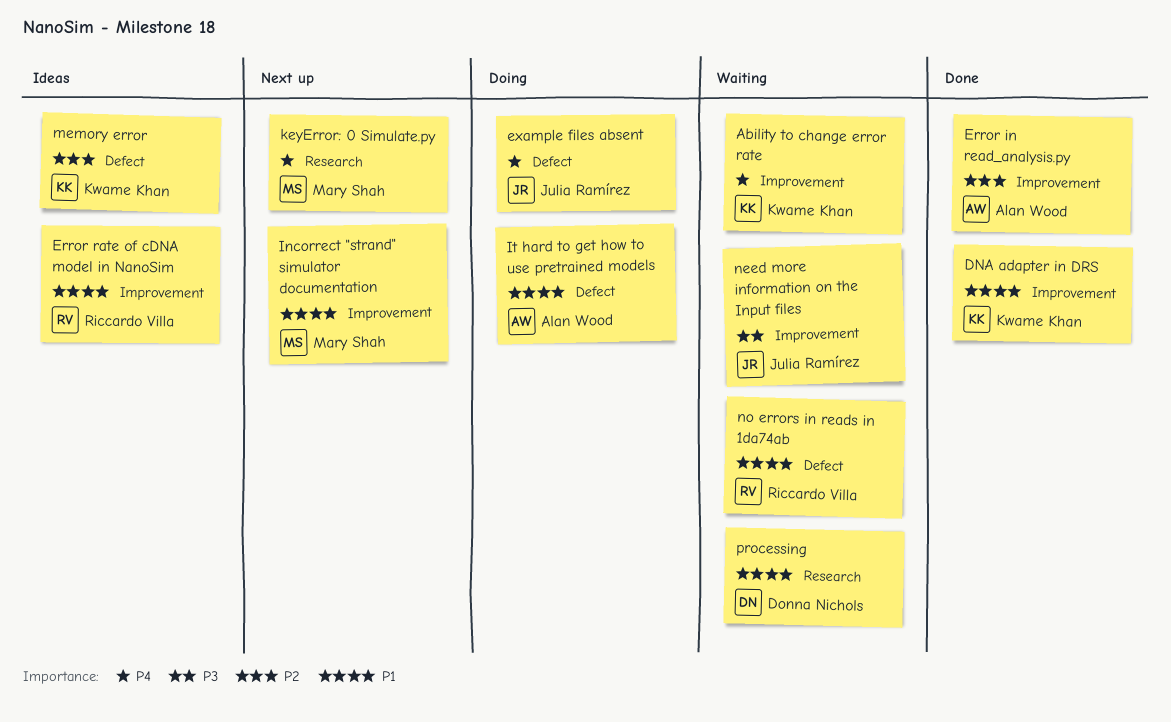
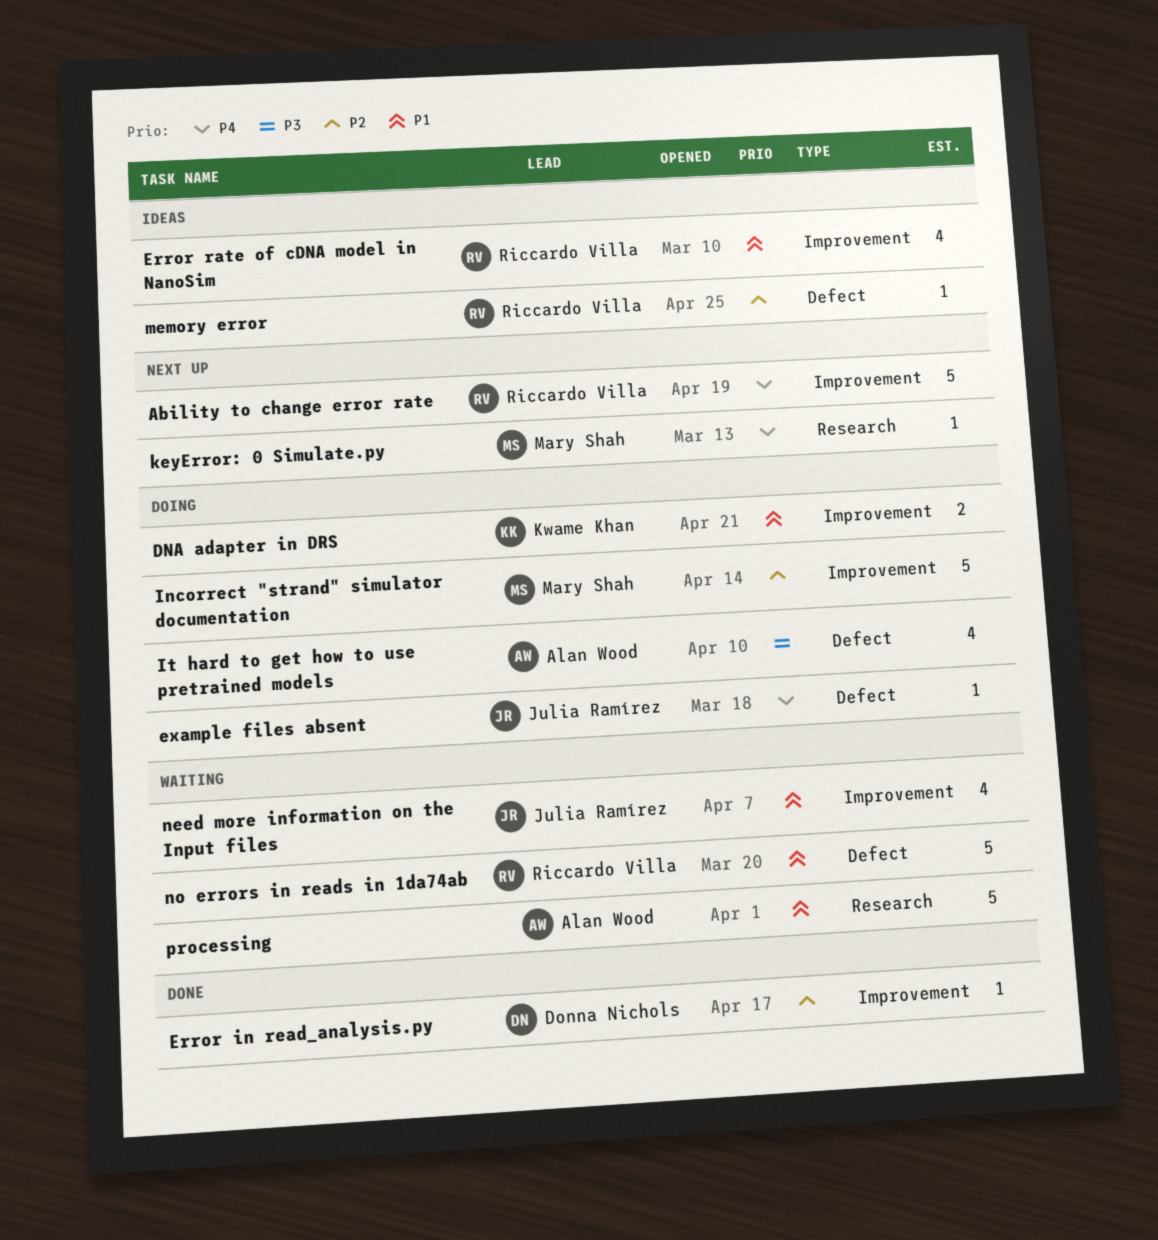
Ability to change error rate, status: Waiting -> Next up
Ability to change error rate, owner: Kwame Khan -> Riccardo Villa
DNA adapter in DRS, status: Done -> Doing
Error in read_analysis.py, owner: Alan Wood -> Donna Nichols
Incorrect "strand" simulator documentation, status: Next up -> Doing
Incorrect "strand" simulator documentation, priority: P1 -> P2
It hard to get how to use pretrained models, priority: P1 -> P3
memory error, owner: Kwame Khan -> Riccardo Villa
need more information on the Input files, priority: P3 -> P1
processing, owner: Donna Nichols -> Alan Wood

